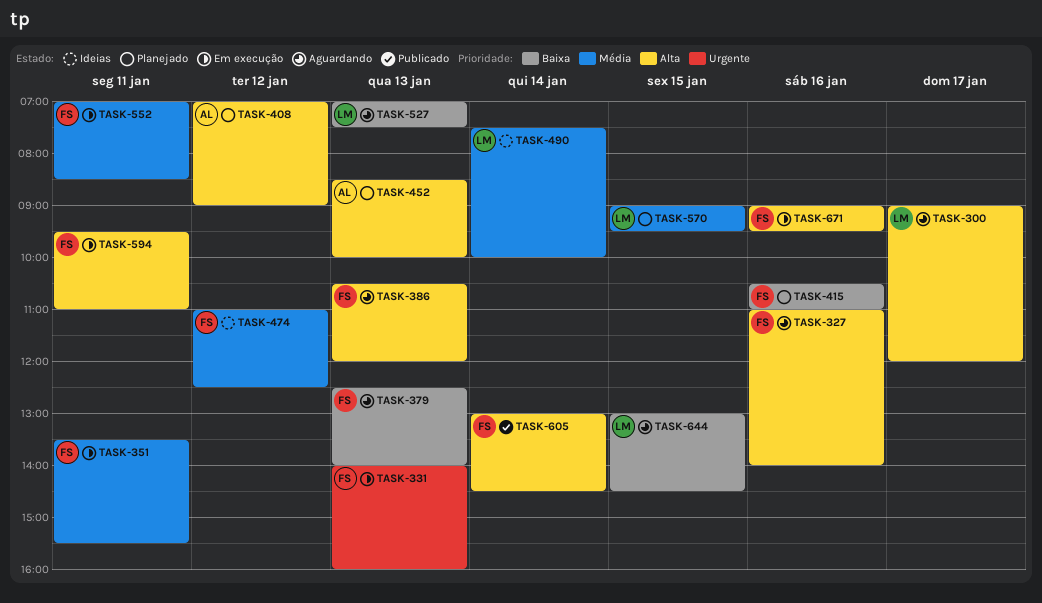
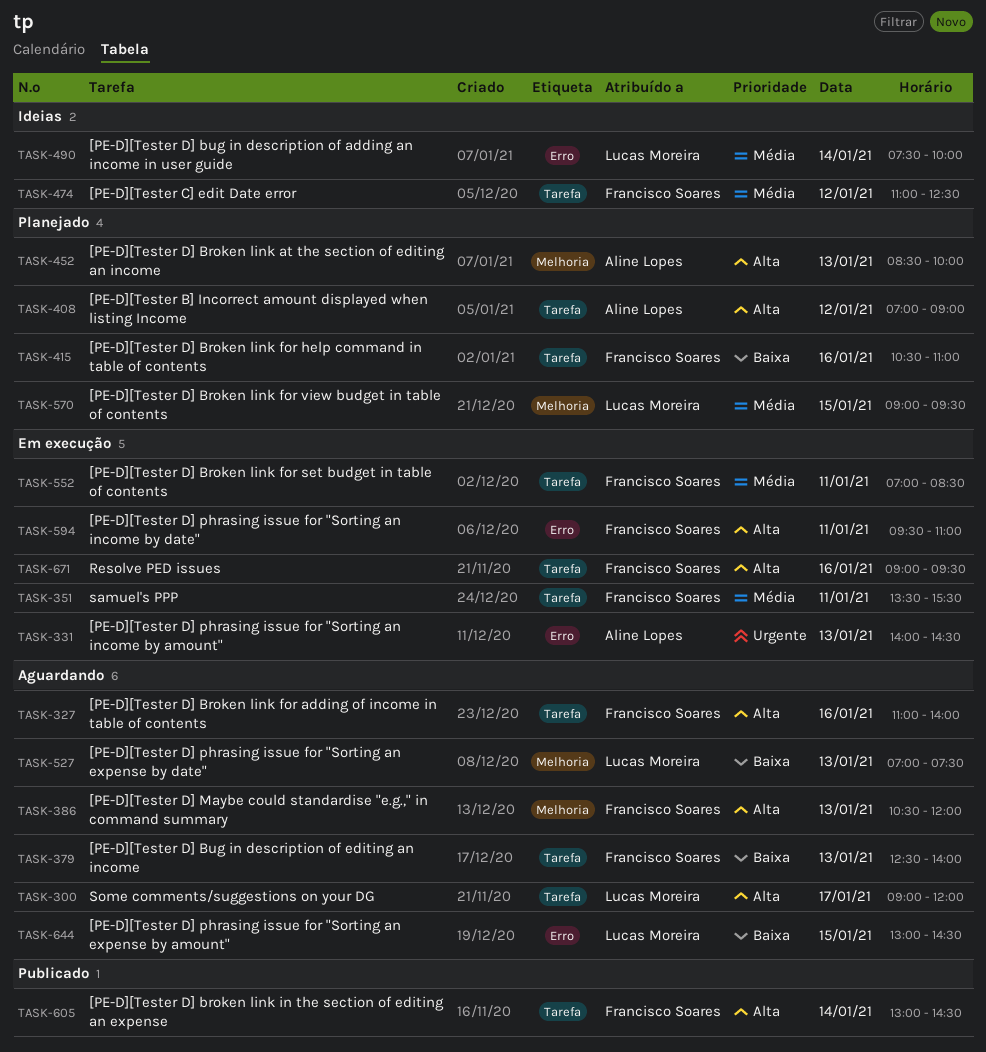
TASK-331, owner: Francisco Soares -> Aline Lopes
TASK-331, ends: 16:00 -> 14:30

